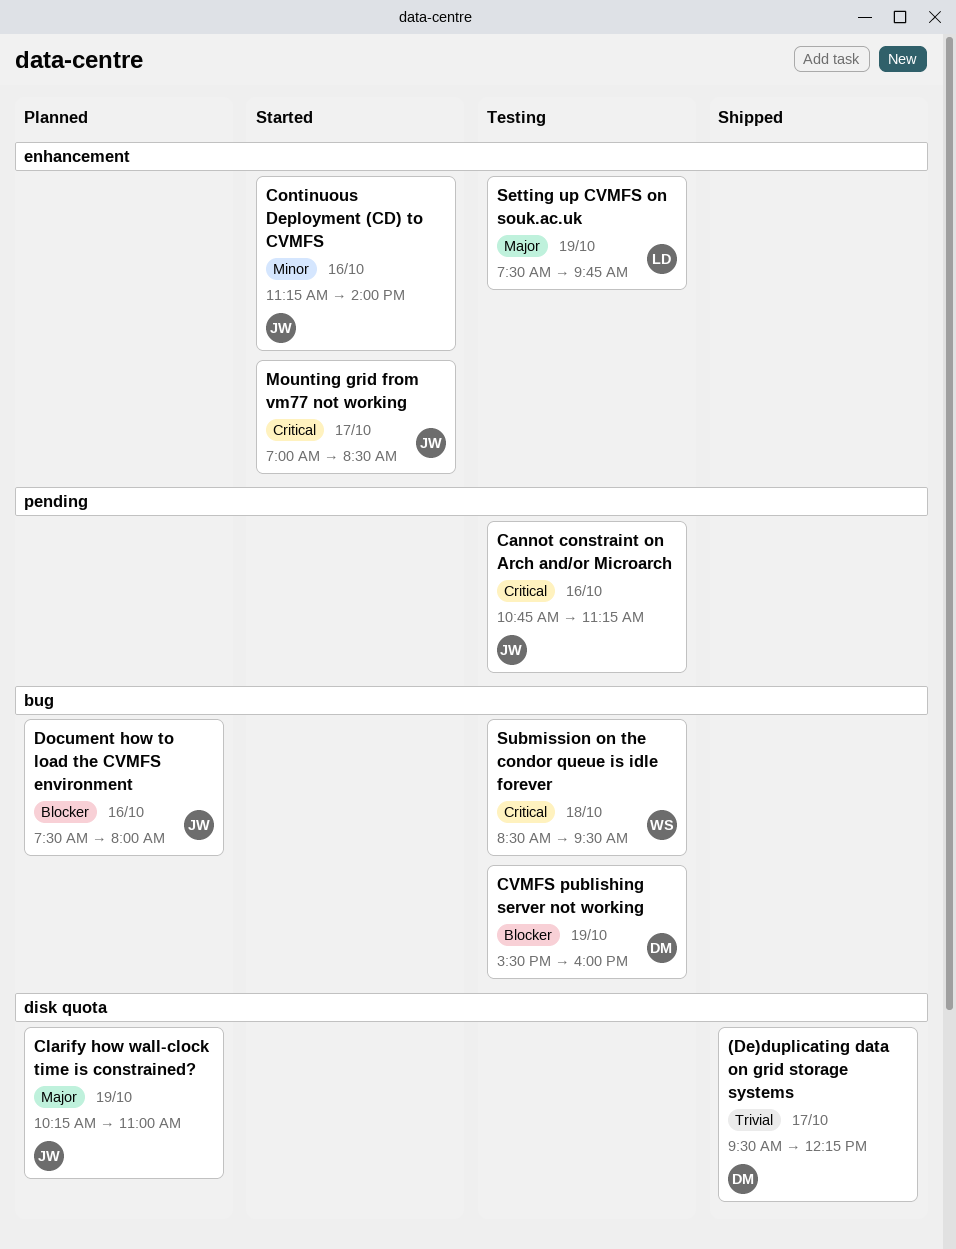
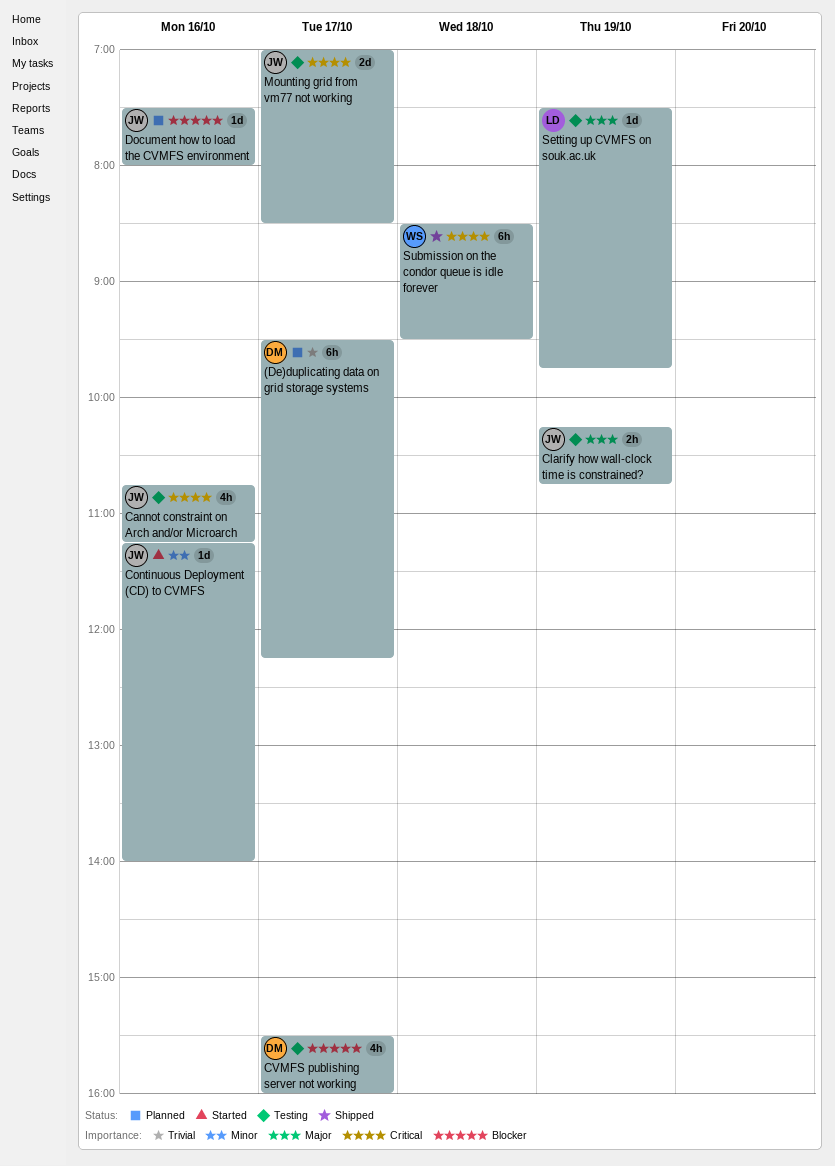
(De)duplicating data on grid storage systems, status: Shipped -> Planned
Clarify how wall-clock time is constrained?, status: Planned -> Testing
Clarify how wall-clock time is constrained?, ends: 11:00 -> 10:45
CVMFS publishing server not working, day: Oct 19 -> Oct 17
Mounting grid from vm77 not working, status: Started -> Testing
Submission on the condor queue is idle forever, status: Testing -> Shipped

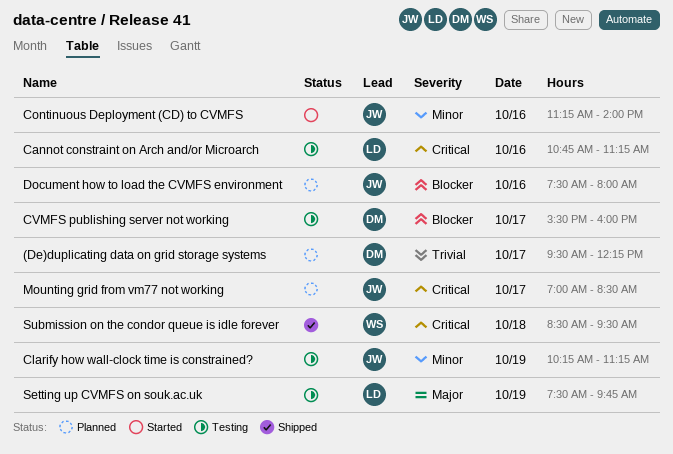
Cannot constraint on Arch and/or Microarch, owner: JW -> LD
Clarify how wall-clock time is constrained?, priority: Major -> Minor
Clarify how wall-clock time is constrained?, ends: 10:45 -> 11:15
Mounting grid from vm77 not working, status: Testing -> Planned

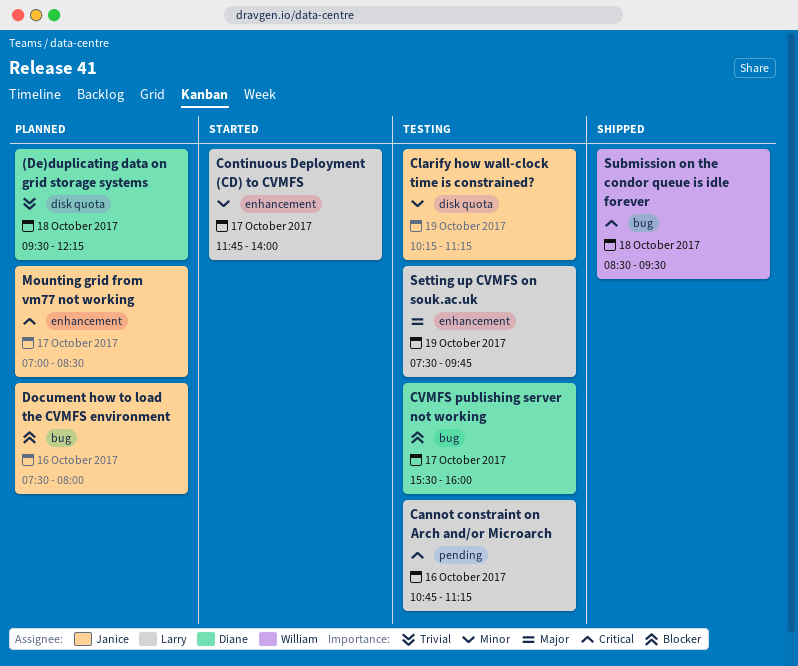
(De)duplicating data on grid storage systems, day: Oct 17 -> Oct 18
Continuous Deployment (CD) to CVMFS, owner: Janice -> Larry
Continuous Deployment (CD) to CVMFS, day: Oct 16 -> Oct 17
Continuous Deployment (CD) to CVMFS, begins: 11:15 -> 11:45

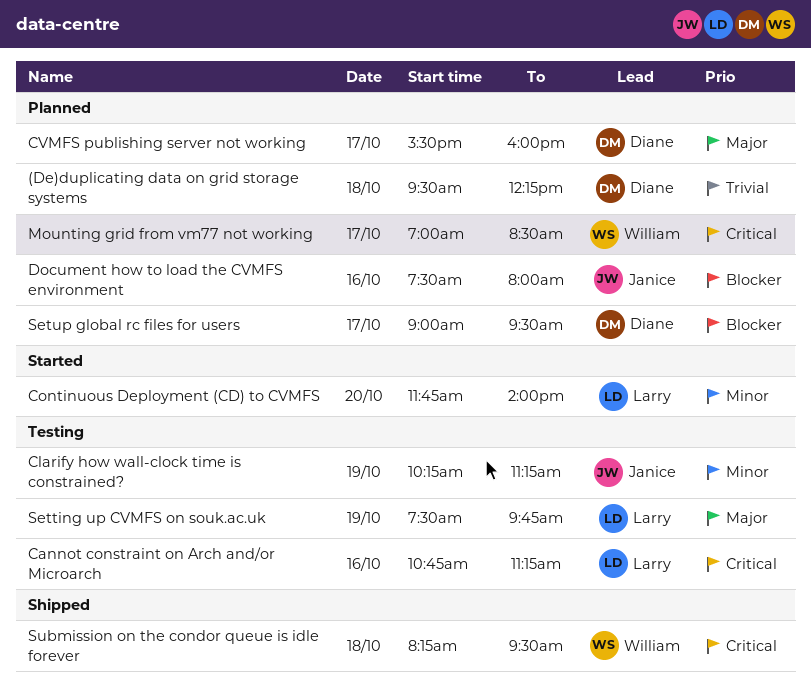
Continuous Deployment (CD) to CVMFS, day: Oct 17 -> Oct 20
CVMFS publishing server not working, status: Testing -> Planned
CVMFS publishing server not working, priority: Blocker -> Major
Mounting grid from vm77 not working, owner: Janice -> William
Setup global rc files for users: none -> present
Submission on the condor queue is idle forever, begins: 08:30 -> 08:15

